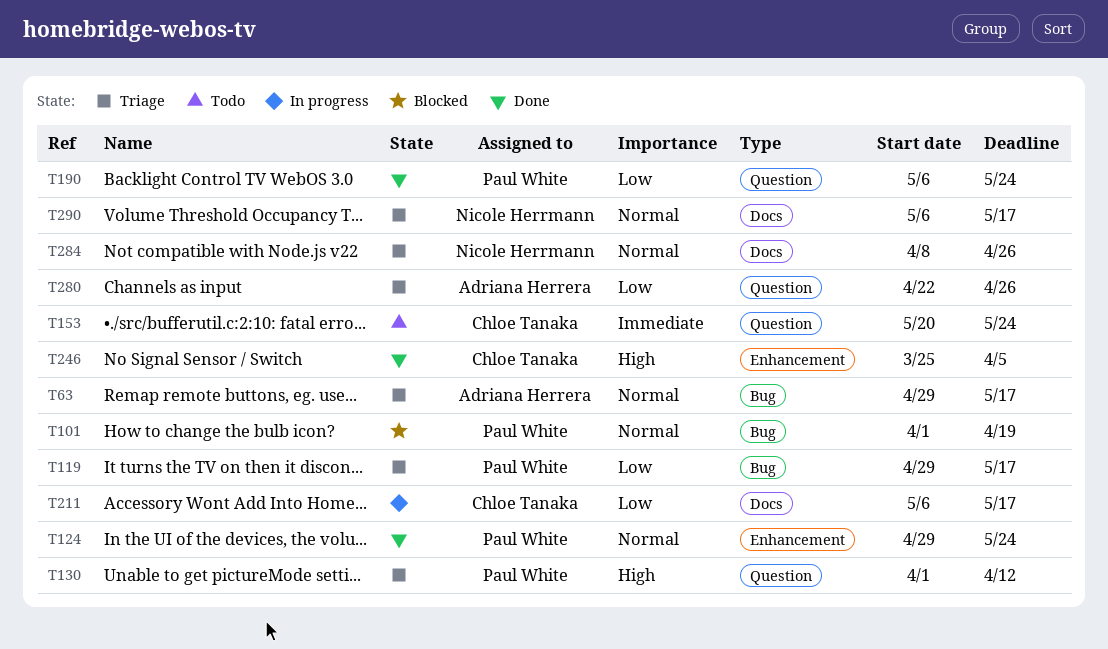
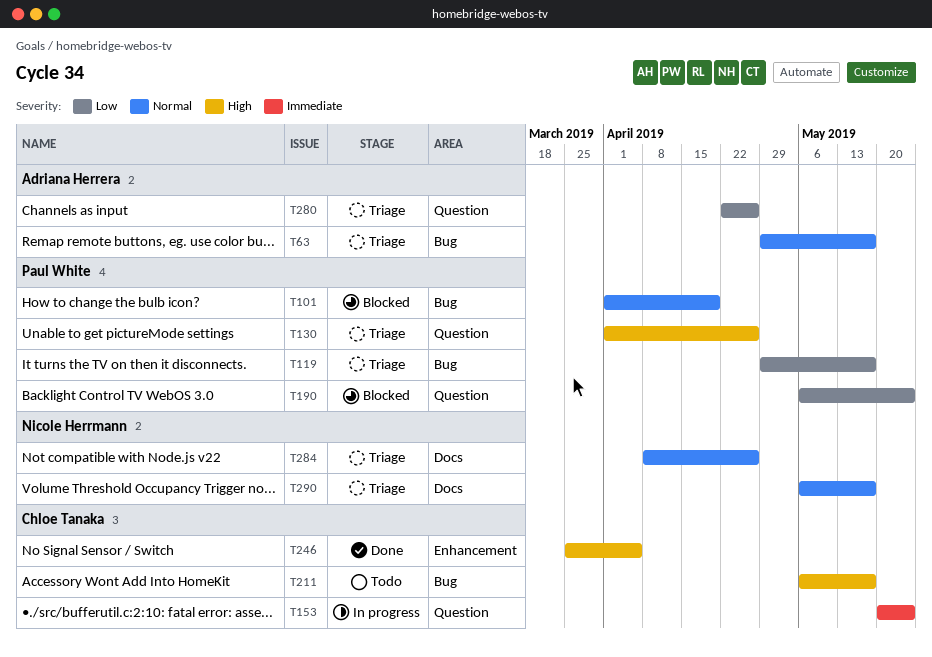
T124: present -> none
T130, due: Apr 12 -> Apr 26
T153, status: Todo -> In progress
T190, status: Done -> Blocked
T211, status: In progress -> Todo
T211, priority: Low -> High
T211, label: Docs -> Bug

